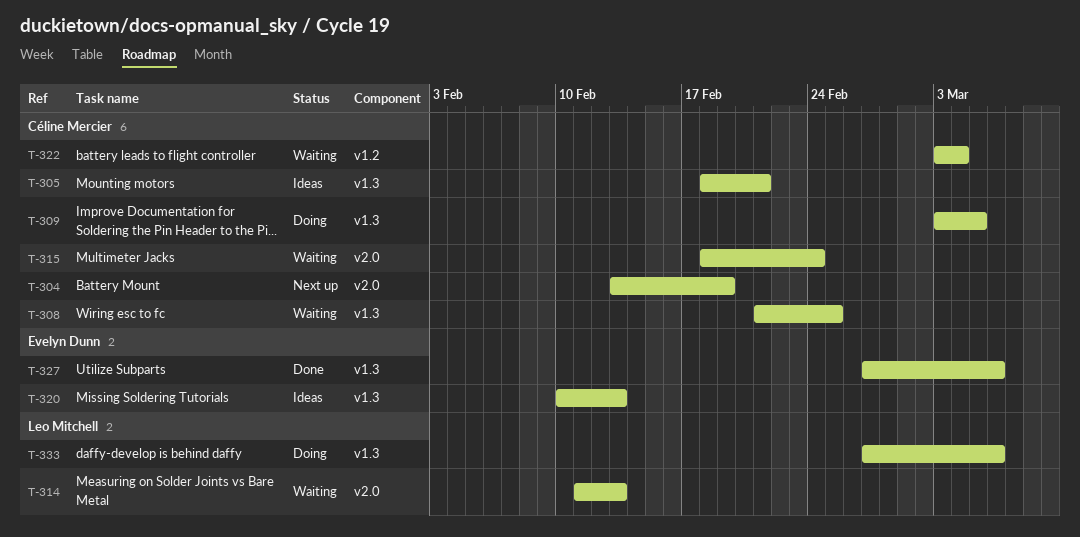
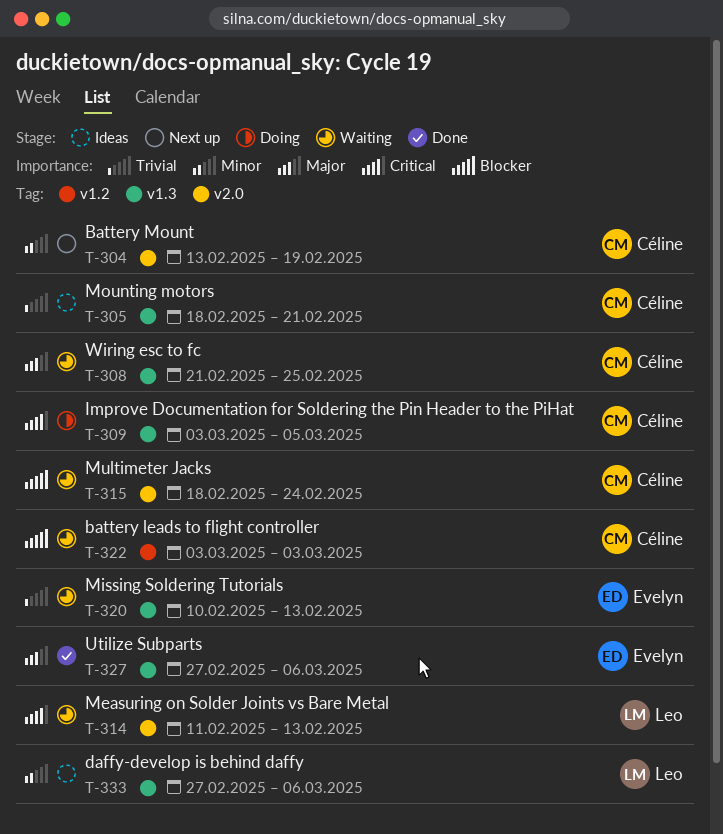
T-320, status: Ideas -> Waiting
T-322, due: Mar 4 -> Mar 3
T-333, status: Doing -> Ideas

